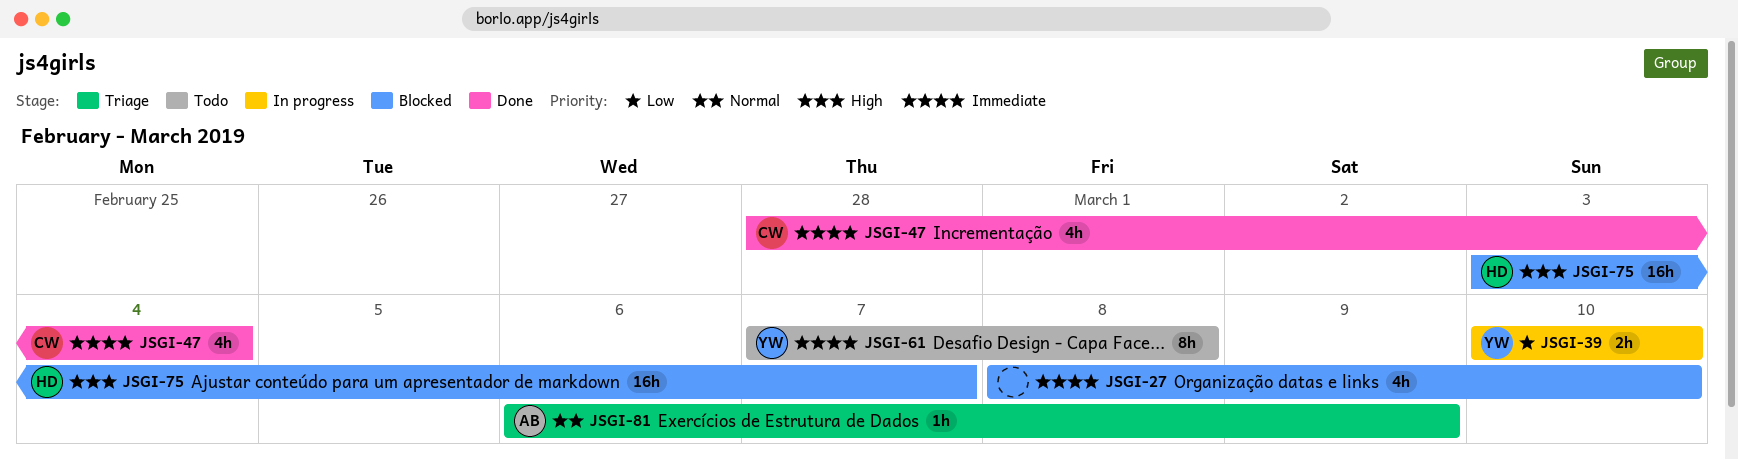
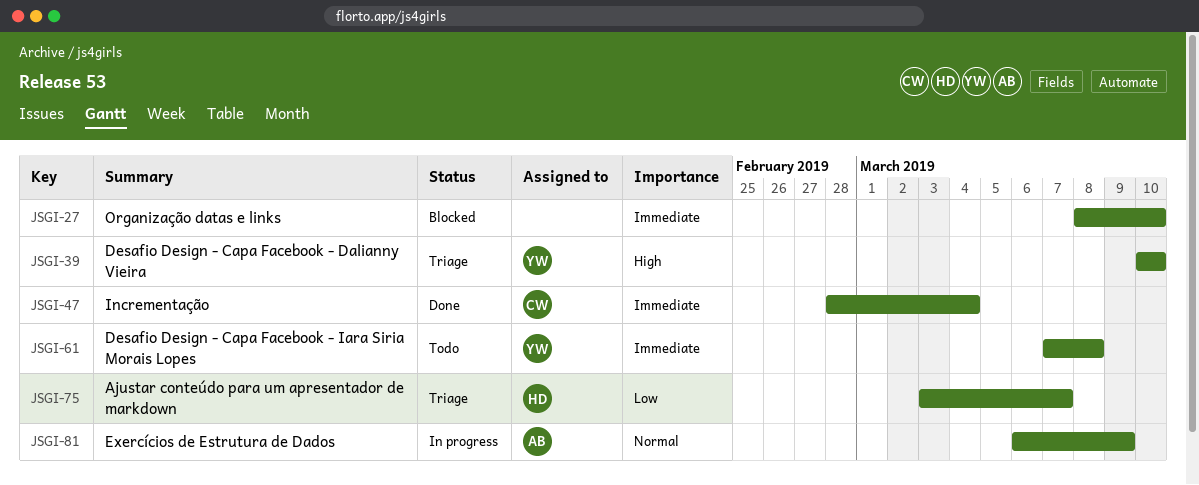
JSGI-39, status: In progress -> Triage
JSGI-39, priority: Low -> High
JSGI-75, status: Blocked -> Triage
JSGI-75, priority: High -> Low
JSGI-81, status: Triage -> In progress

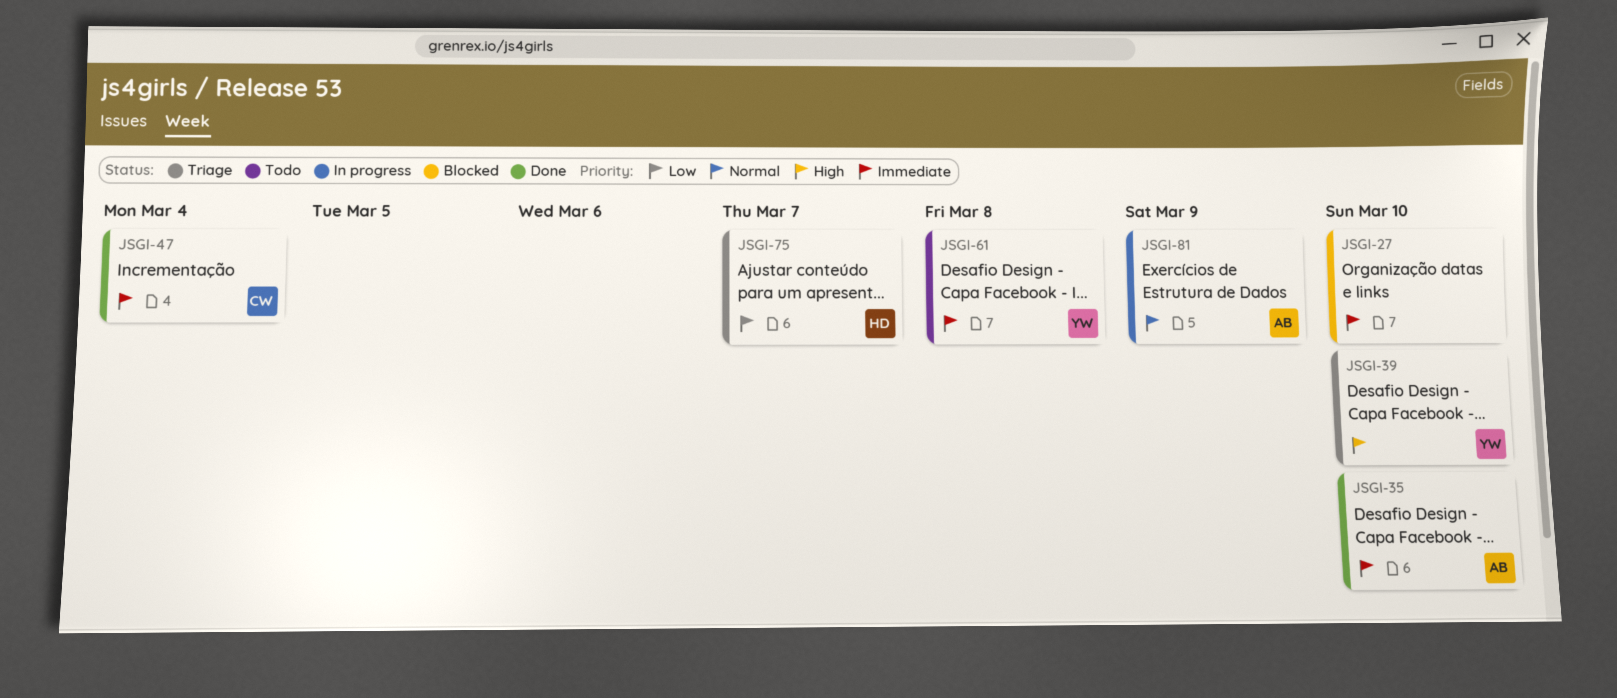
JSGI-35: none -> present

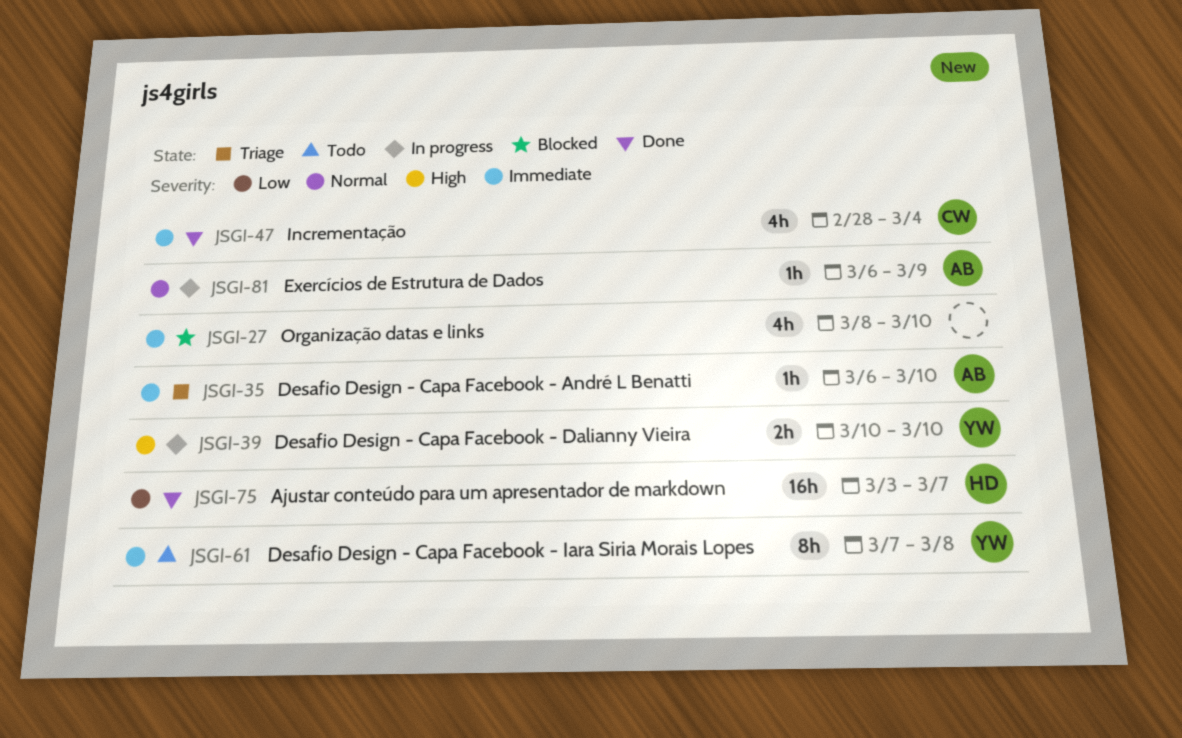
JSGI-35, status: Done -> Triage
JSGI-39, status: Triage -> In progress
JSGI-75, status: Triage -> Done

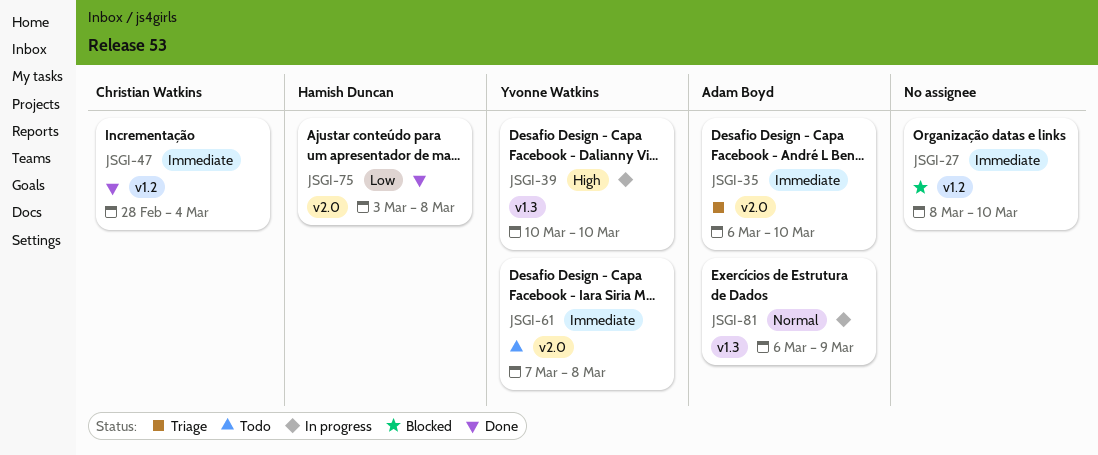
JSGI-75, due: Mar 7 -> Mar 8

